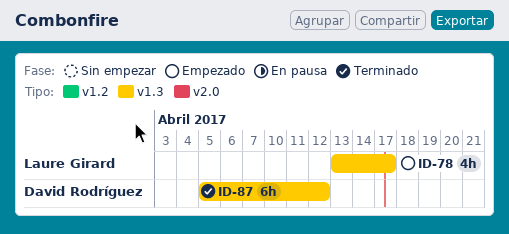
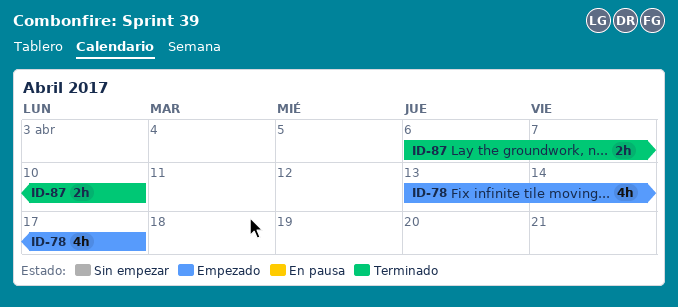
ID-87, estimate: 6h -> 2h
ID-87, start: Apr 5 -> Apr 6
ID-87, due: Apr 12 -> Apr 10

